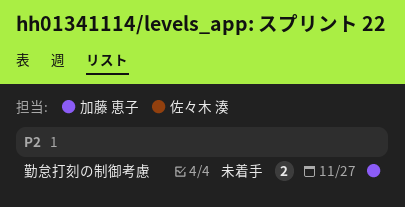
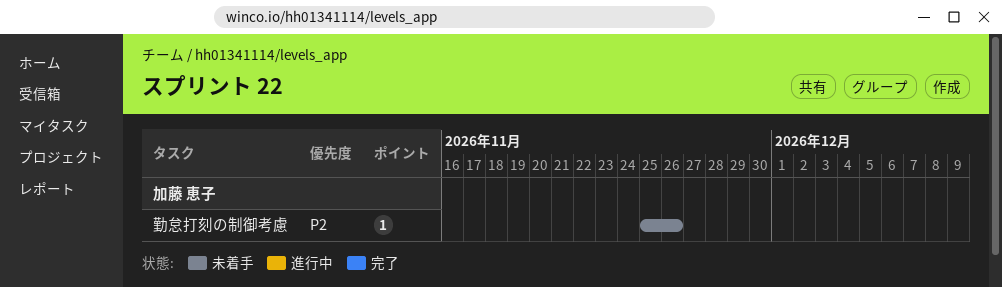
勤怠打刻の制御考慮, estimate: 2 -> 1
勤怠打刻の制御考慮, due: Nov 27 -> Nov 26

